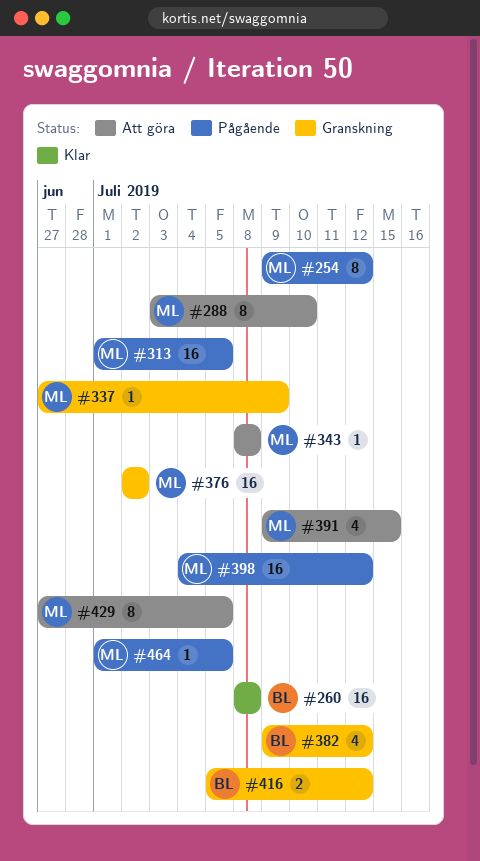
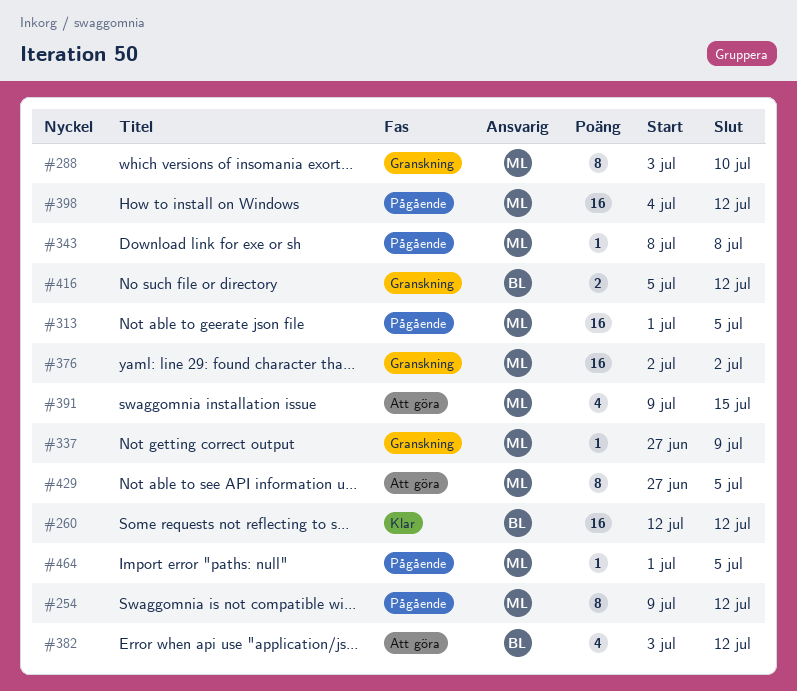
#260, start: Jul 8 -> Jul 12
#260, due: Jul 8 -> Jul 12
#288, status: Att göra -> Granskning
#343, status: Att göra -> Pågående
#382, status: Granskning -> Att göra
#382, start: Jul 9 -> Jul 3

